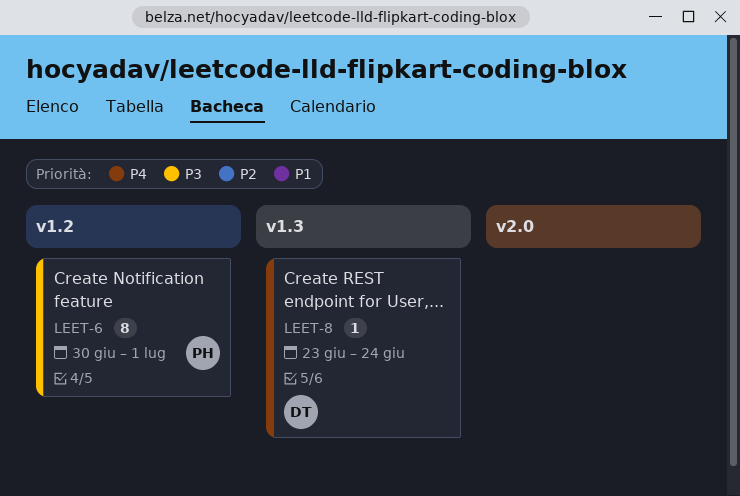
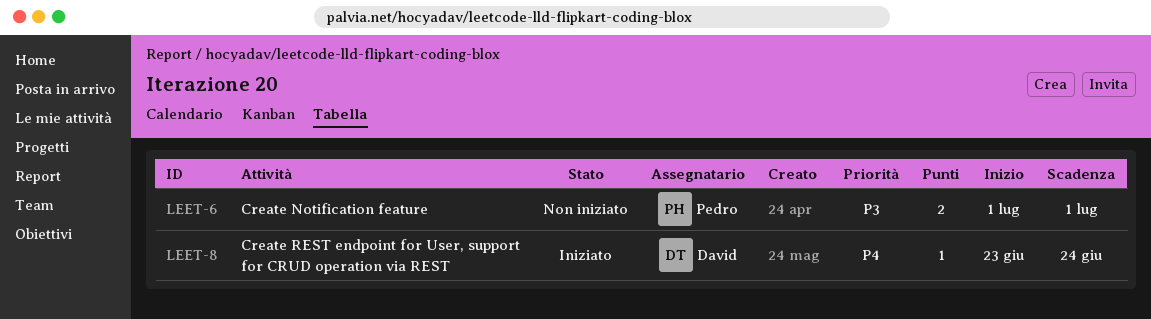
LEET-6, estimate: 8 -> 2
LEET-6, start: Jun 30 -> Jul 1

